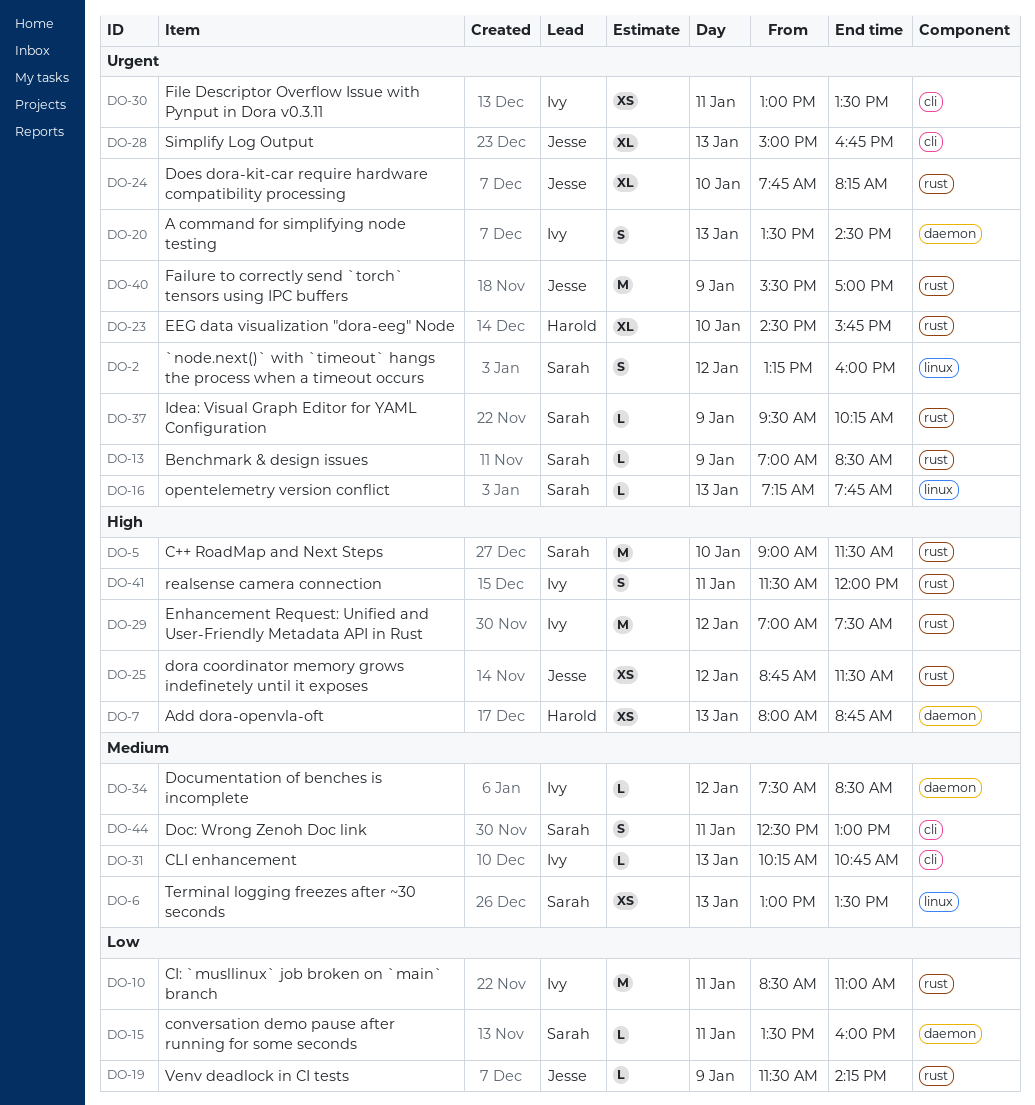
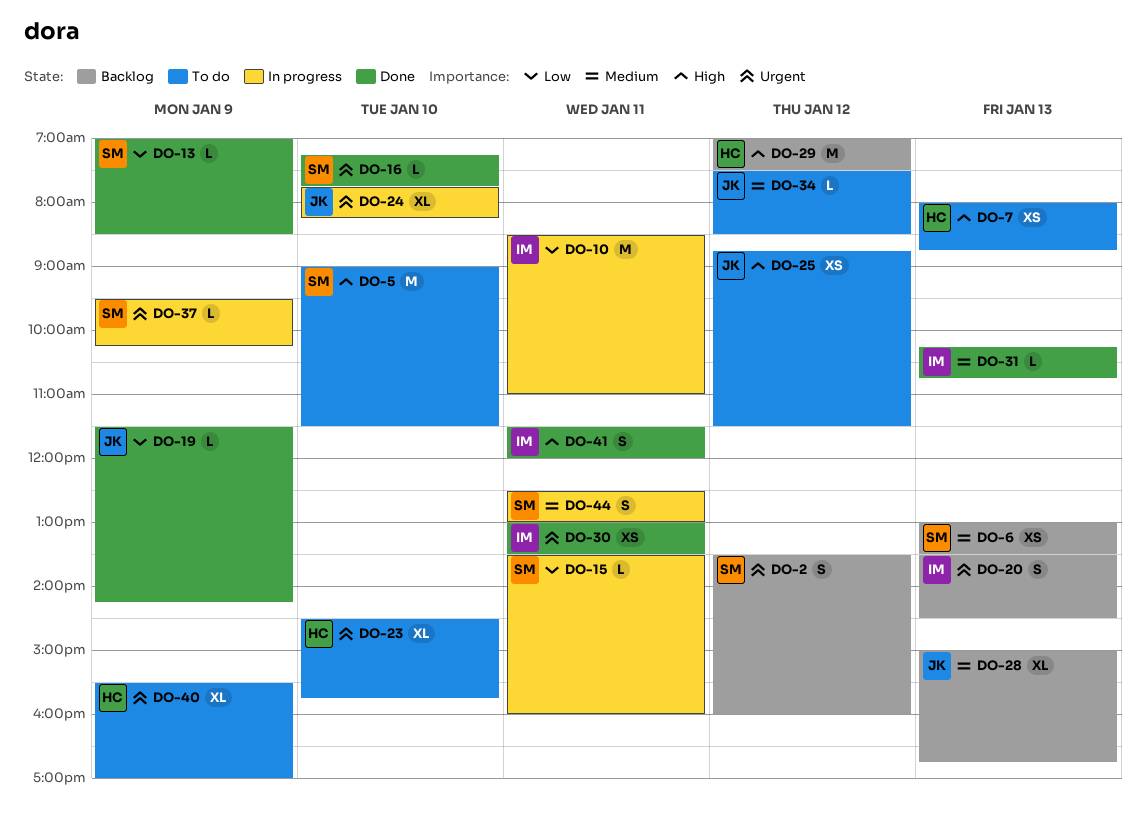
DO-2, begins: 13:15 -> 13:30
DO-13, priority: Urgent -> Low
DO-16, day: Jan 13 -> Jan 10
DO-28, priority: Urgent -> Medium
DO-29, owner: Ivy -> Harold
DO-34, owner: Ivy -> Jesse
DO-40, owner: Jesse -> Harold
DO-40, estimate: M -> XL

